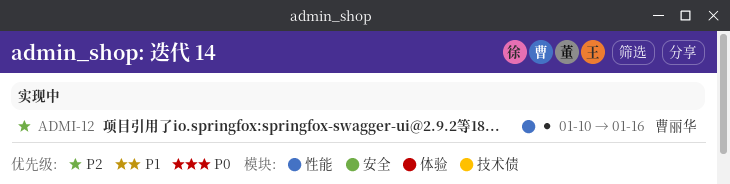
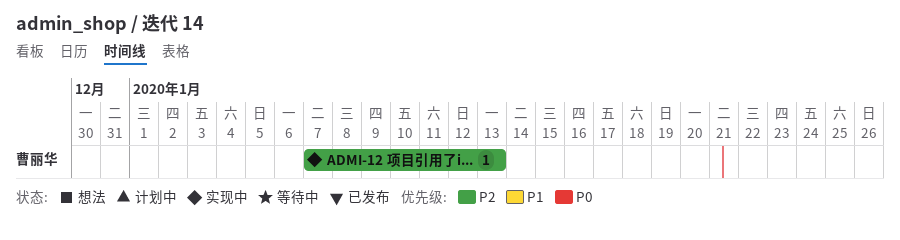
ADMI-12, start: Jan 10 -> Jan 7
ADMI-12, due: Jan 16 -> Jan 13

